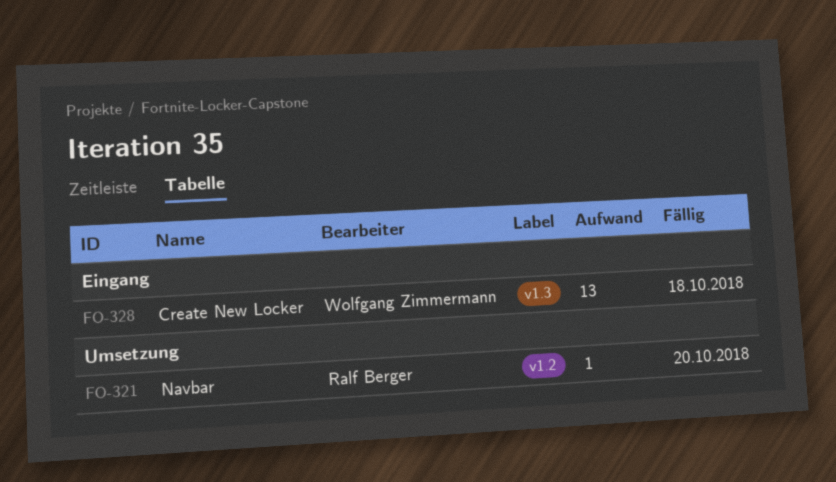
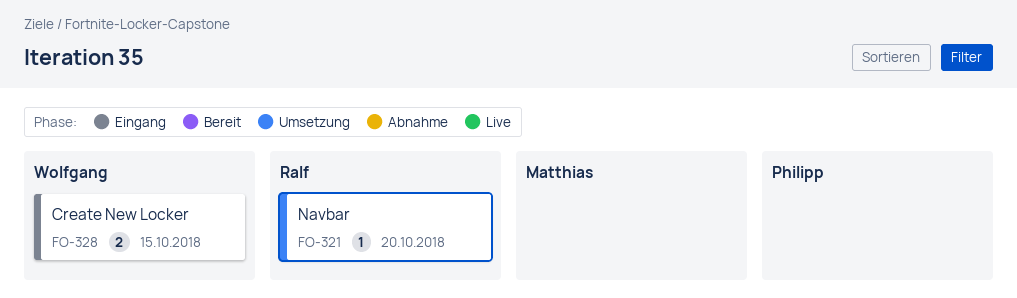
FO-328, estimate: 13 -> 2
FO-328, due: Oct 18 -> Oct 15

